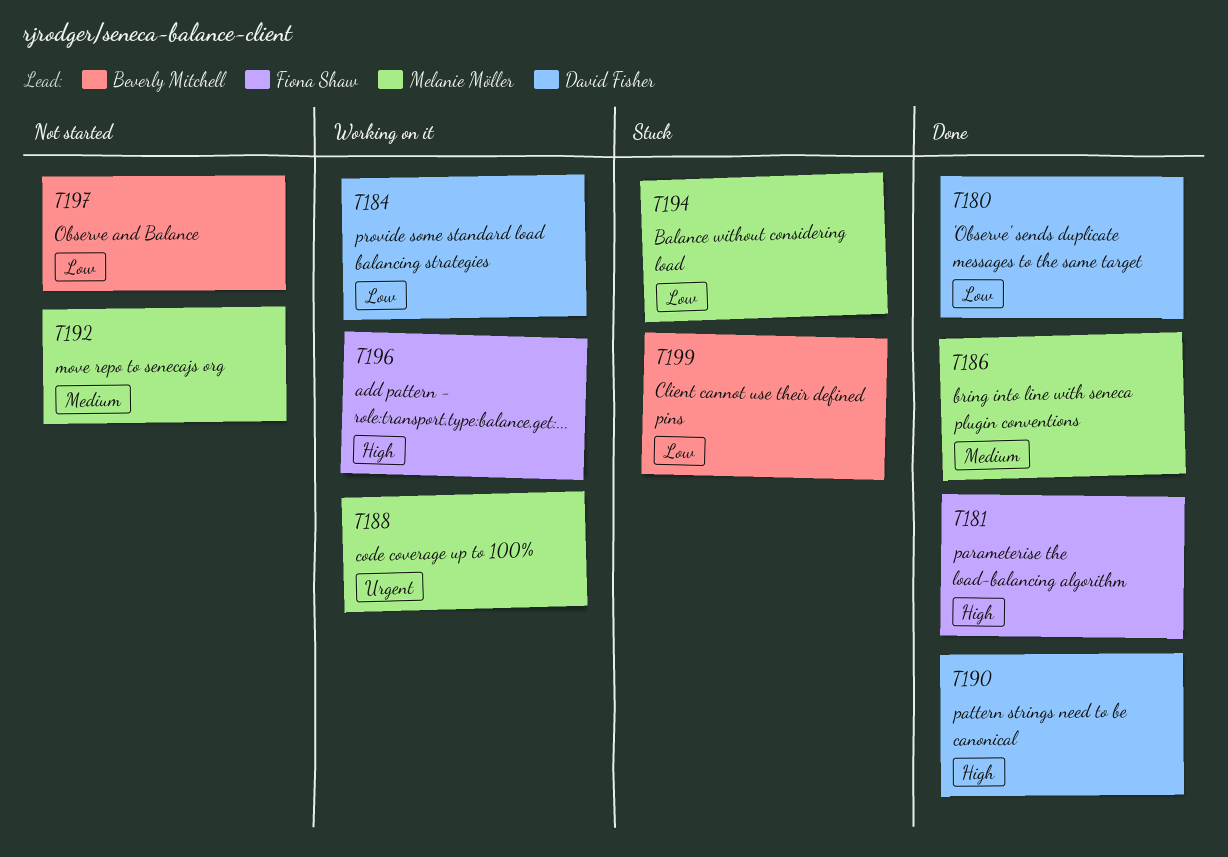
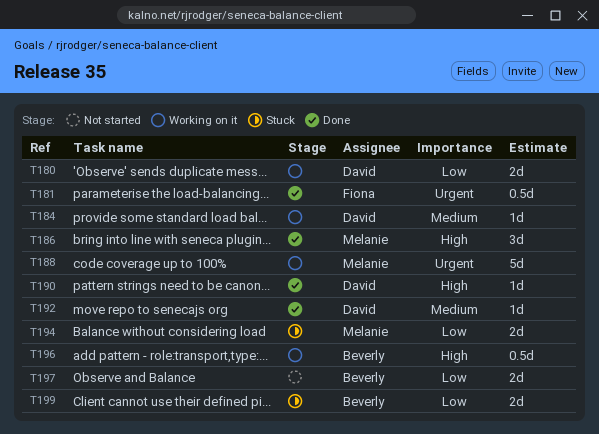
T180, status: Done -> Working on it
T181, priority: High -> Urgent
T184, priority: Low -> Medium
T186, priority: Medium -> High
T192, status: Not started -> Done
T192, owner: Melanie Möller -> David Fisher
T196, owner: Fiona Shaw -> Beverly Mitchell

